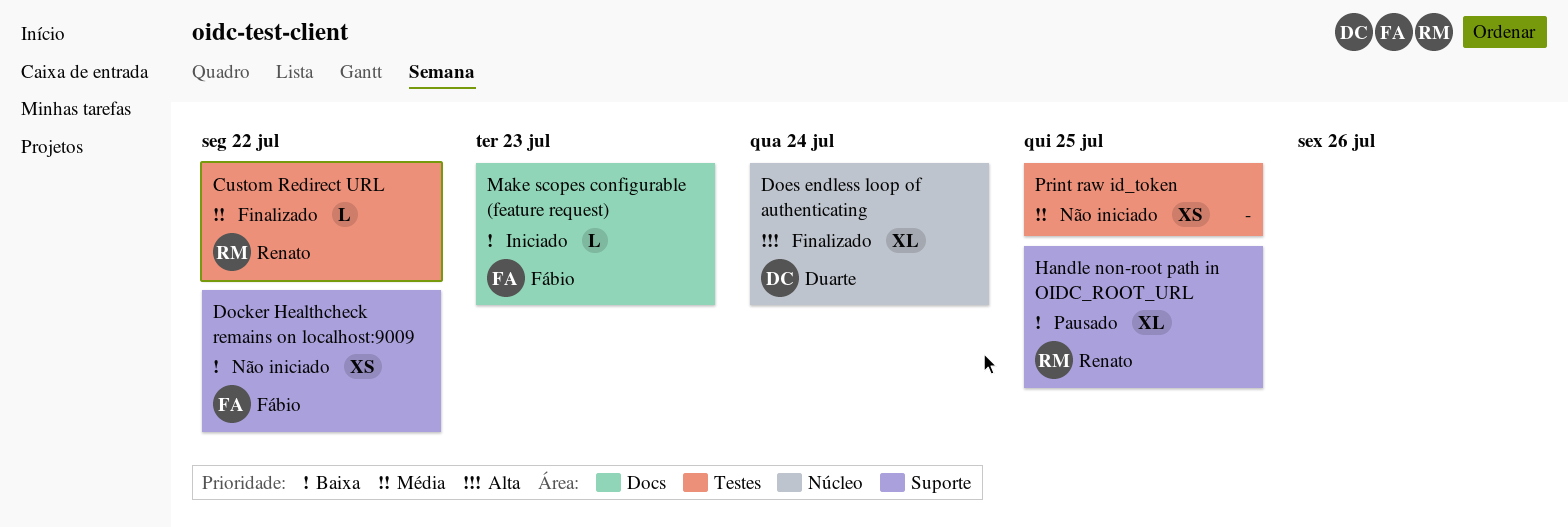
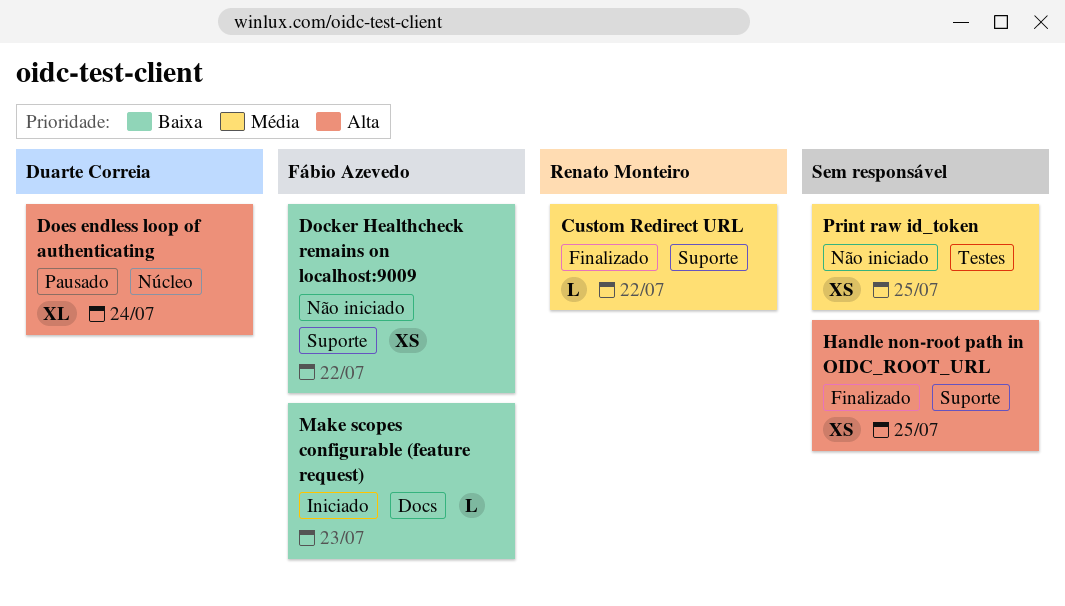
Custom Redirect URL, label: Testes -> Suporte
Does endless loop of authenticating, status: Finalizado -> Pausado
Handle non-root path in OIDC_ROOT_URL, status: Pausado -> Finalizado
Handle non-root path in OIDC_ROOT_URL, owner: Renato Monteiro -> none
Handle non-root path in OIDC_ROOT_URL, priority: Baixa -> Alta
Handle non-root path in OIDC_ROOT_URL, estimate: XL -> XS

